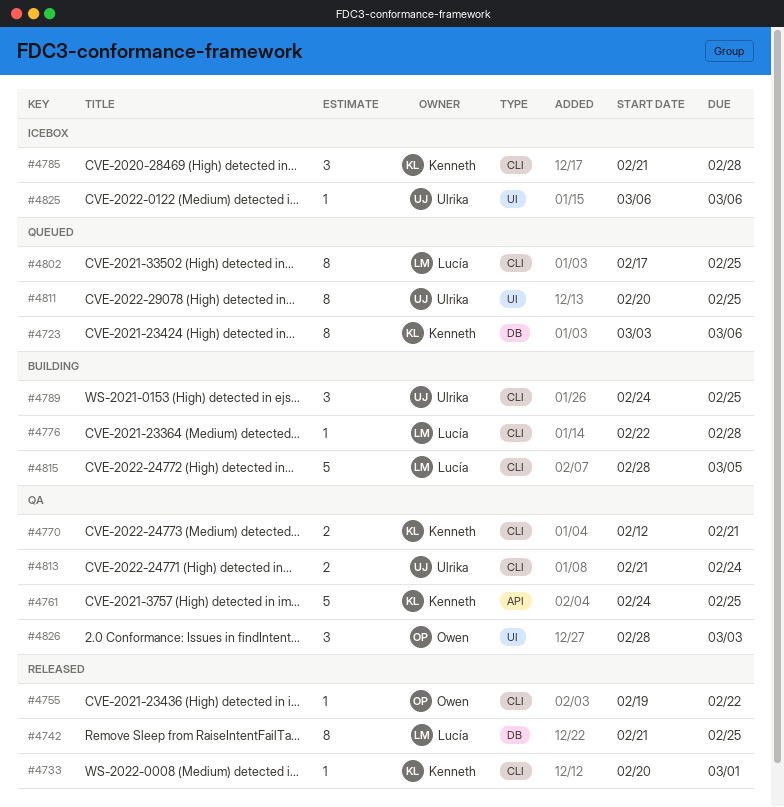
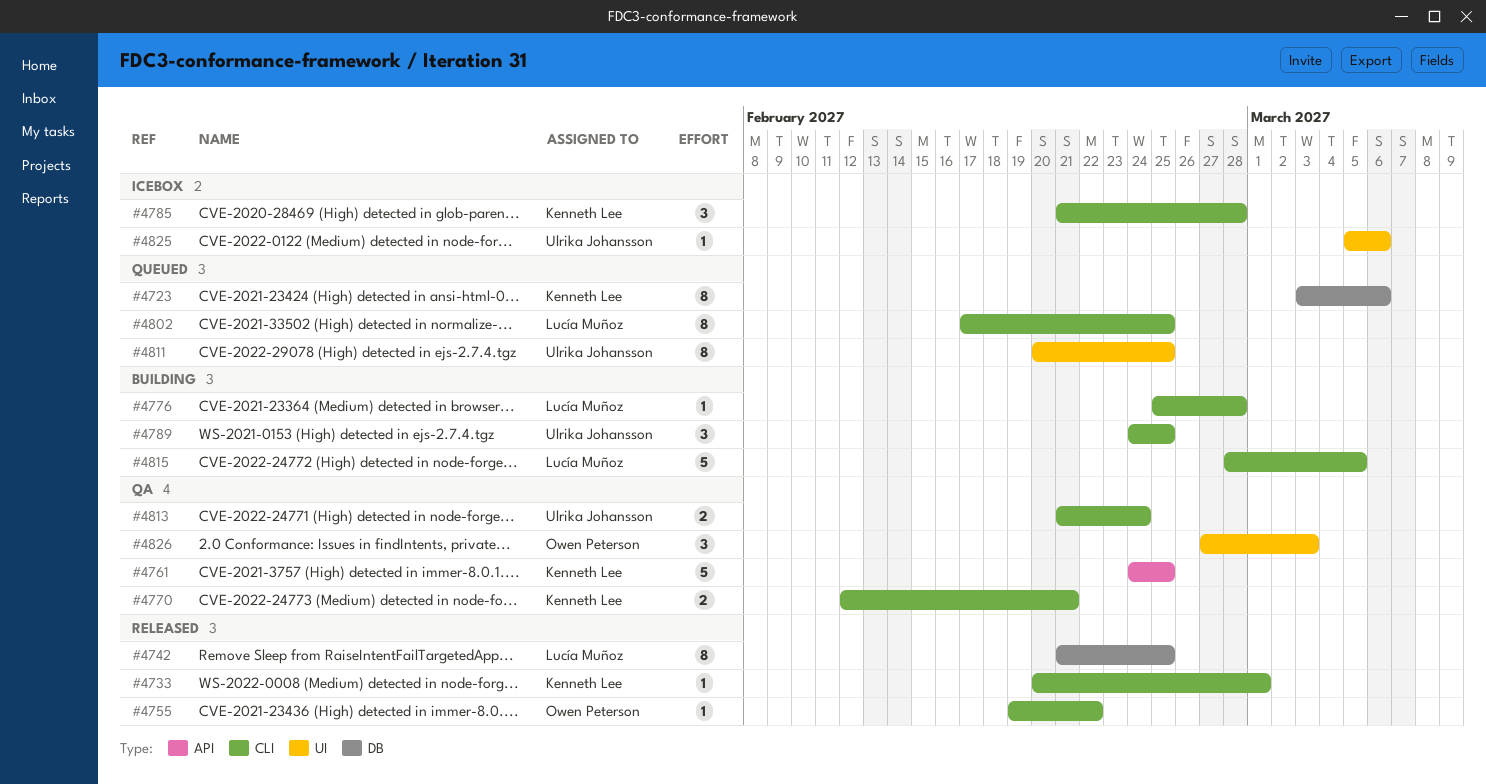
#4776, start: Feb 22 -> Feb 25
#4825, start: Mar 6 -> Mar 5
#4826, start: Feb 28 -> Feb 27

